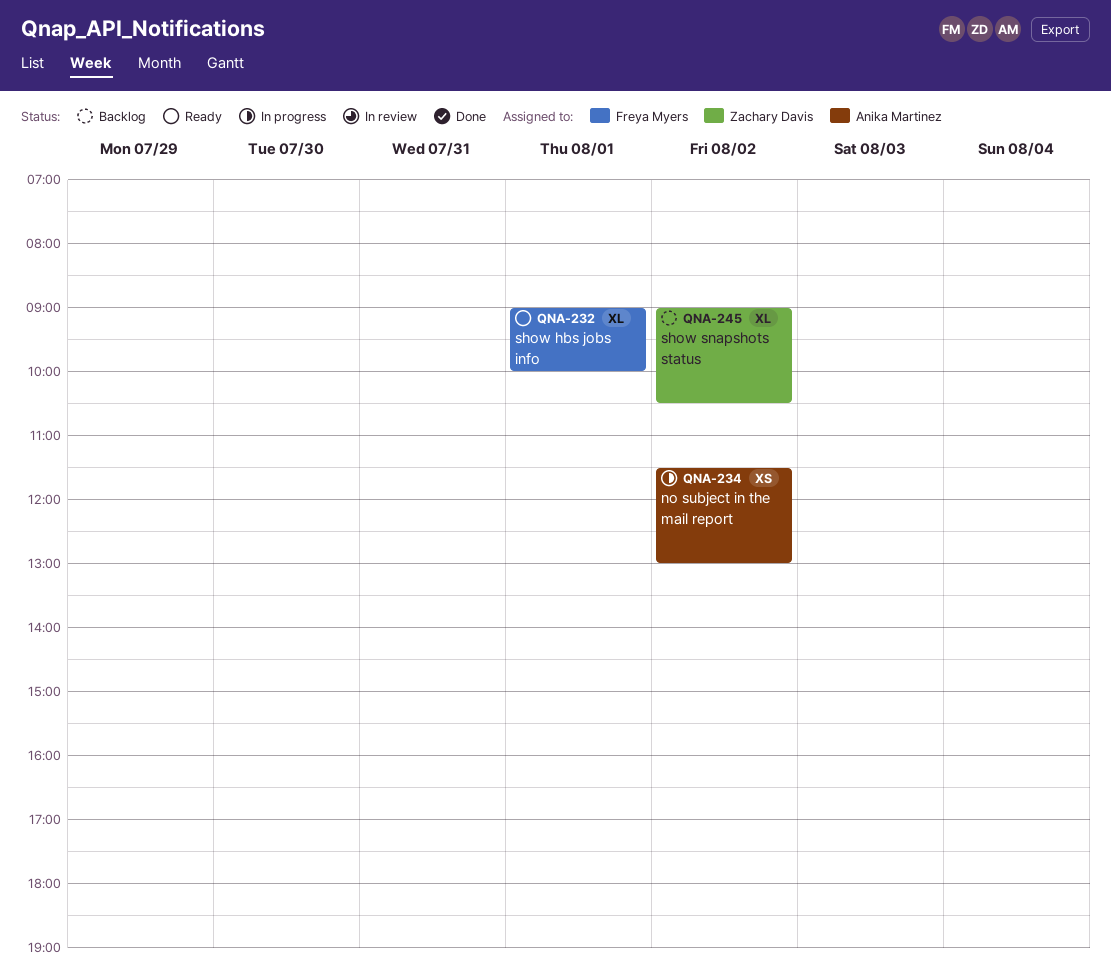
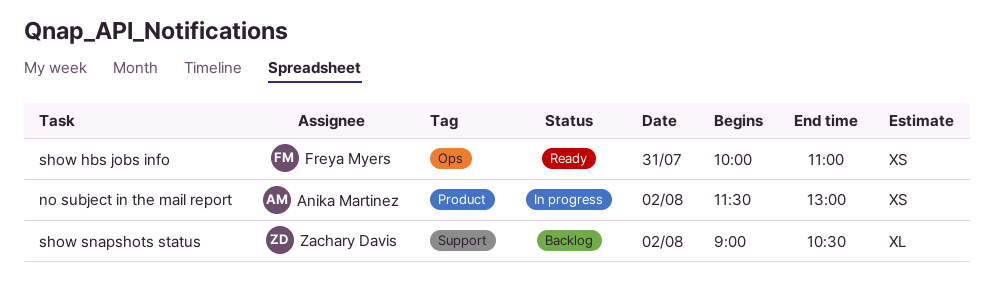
show hbs jobs info, estimate: XL -> XS
show hbs jobs info, day: Aug 1 -> Jul 31
show hbs jobs info, begins: 09:00 -> 10:00
show hbs jobs info, ends: 10:00 -> 11:00

